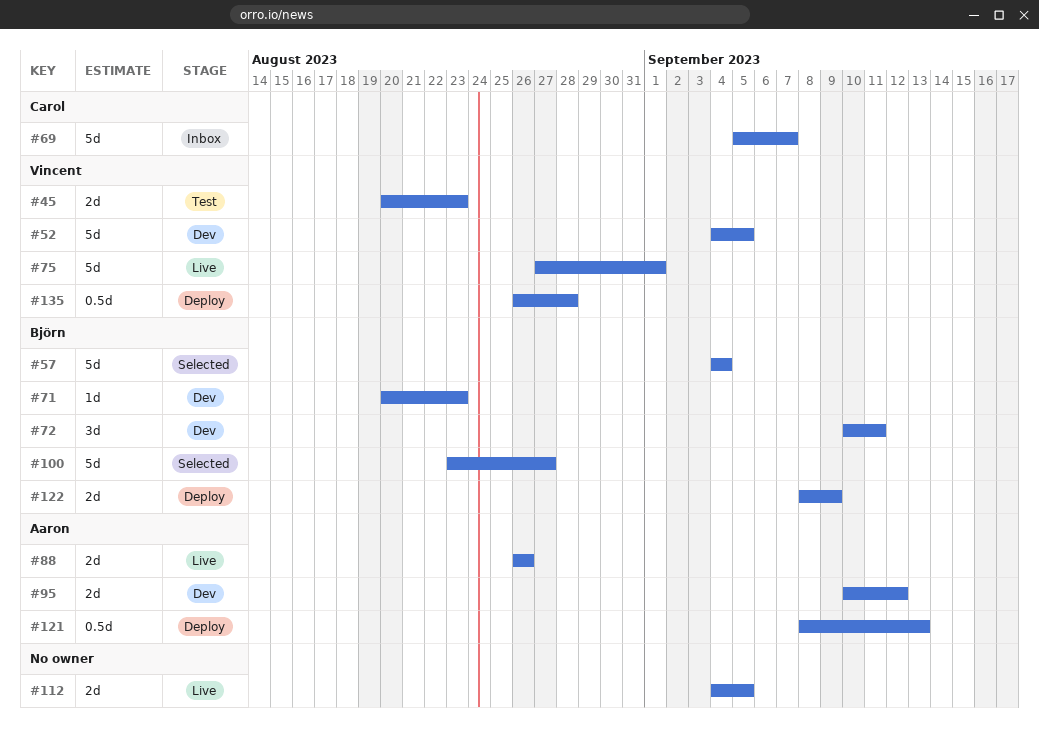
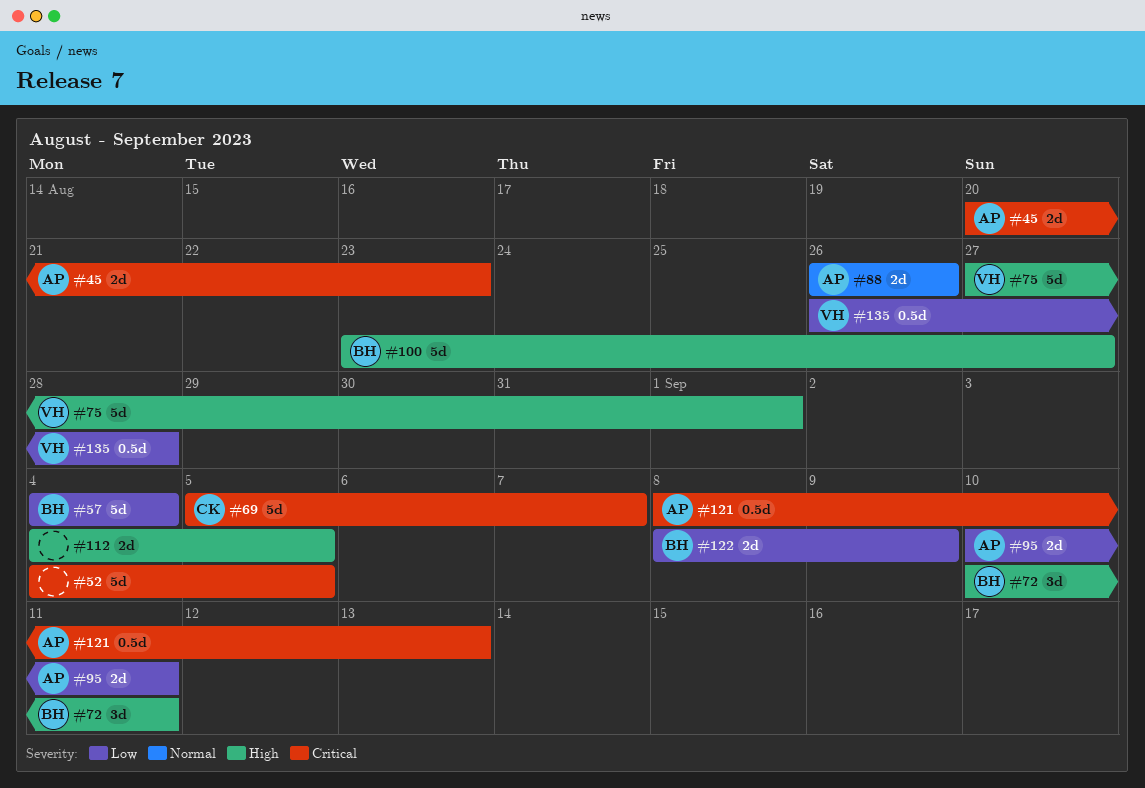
#45, owner: Vincent -> Aaron
#52, owner: Vincent -> none
#71: present -> none
#95, due: Sep 12 -> Sep 11

